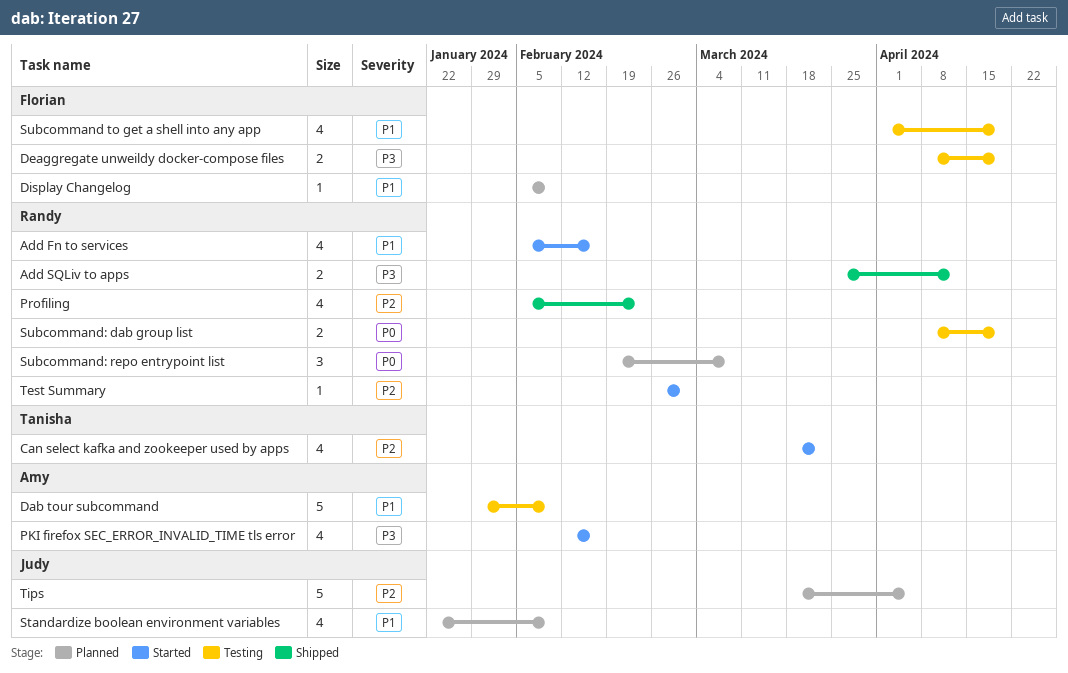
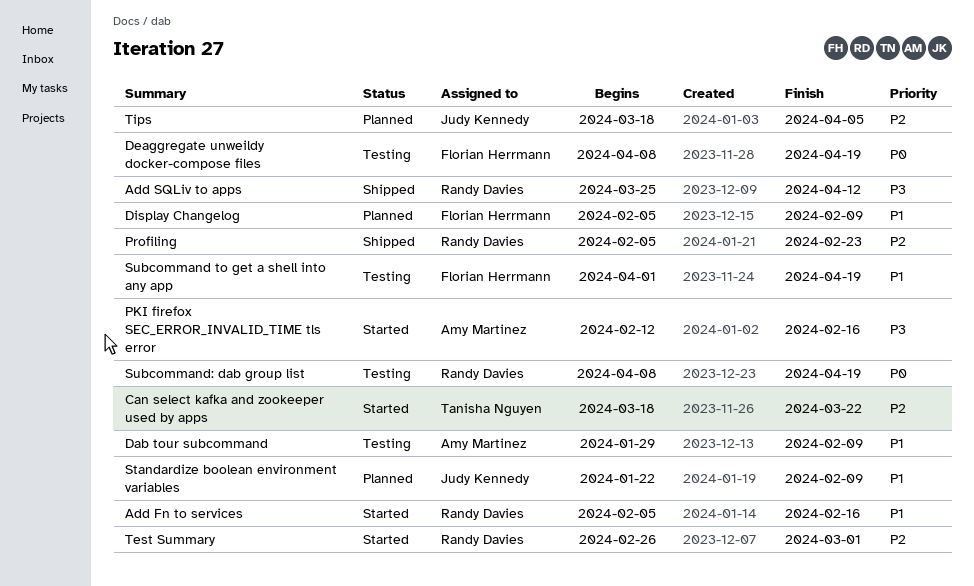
Deaggregate unweildy docker-compose files, priority: P3 -> P0
Subcommand: repo entrypoint list: present -> none

